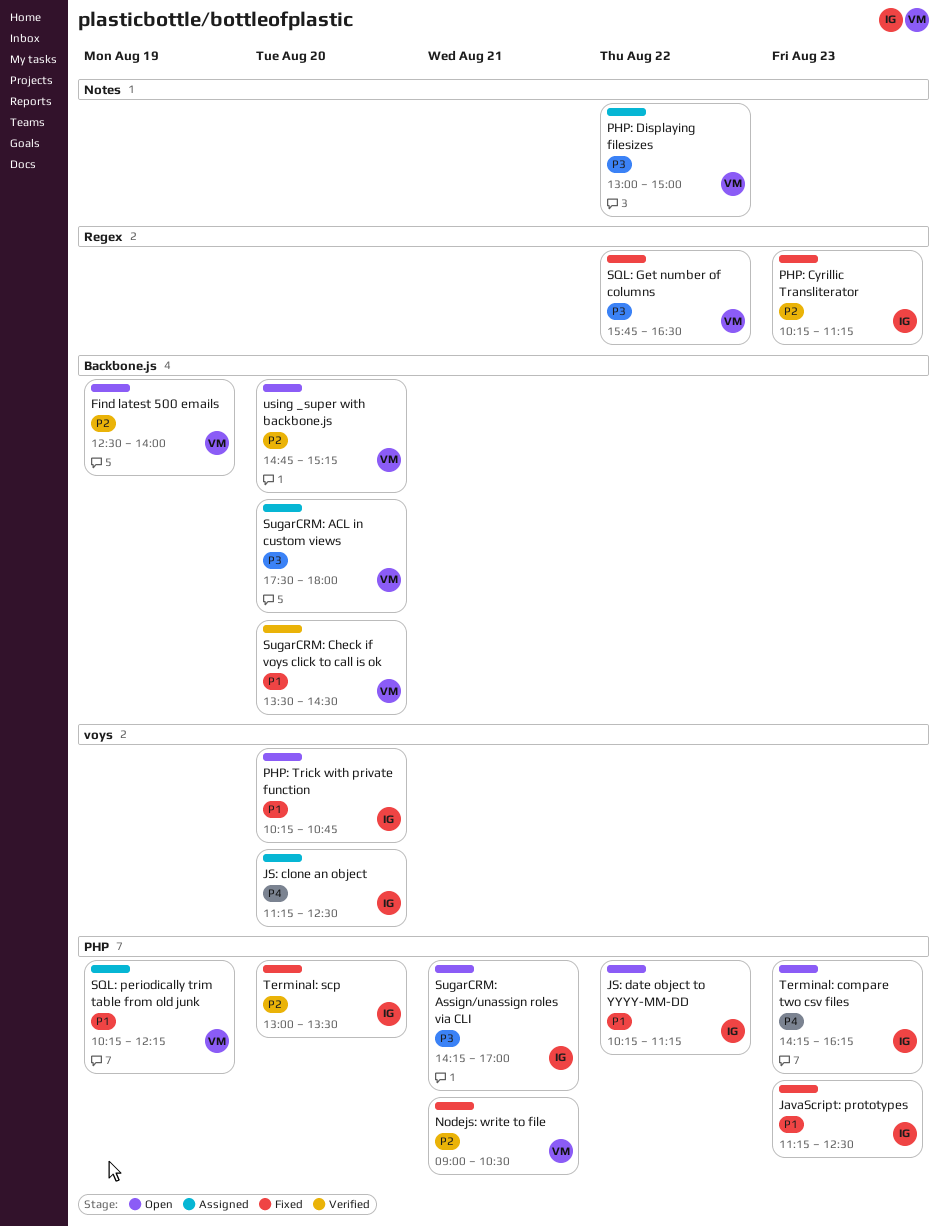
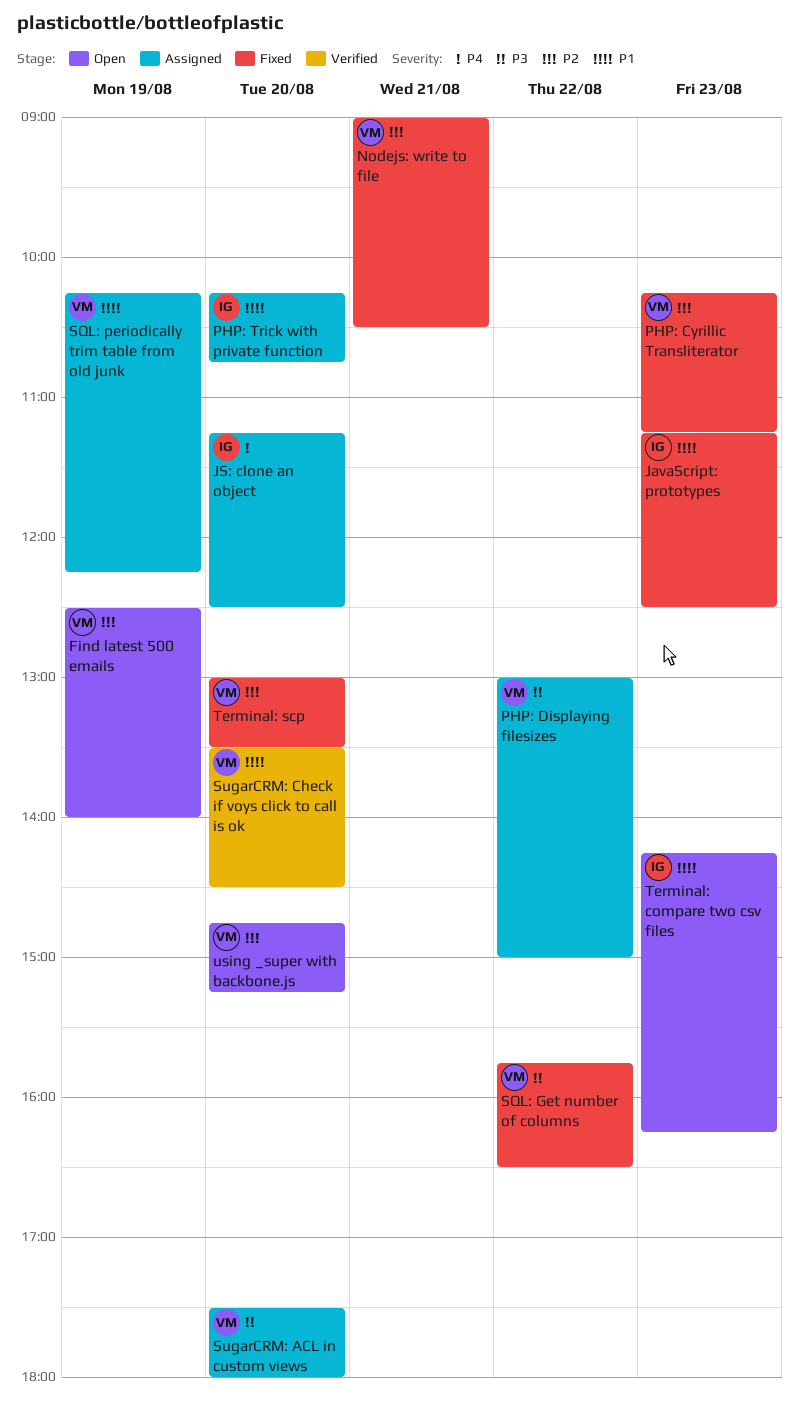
JS: date object to YYYY-MM-DD: present -> none
PHP: Cyrillic Transliterator, owner: IG -> VM
PHP: Trick with private function, status: Open -> Assigned
SugarCRM: Assign/unassign roles via CLI: present -> none
Terminal: compare two csv files, priority: P4 -> P1
Terminal: scp, owner: IG -> VM

